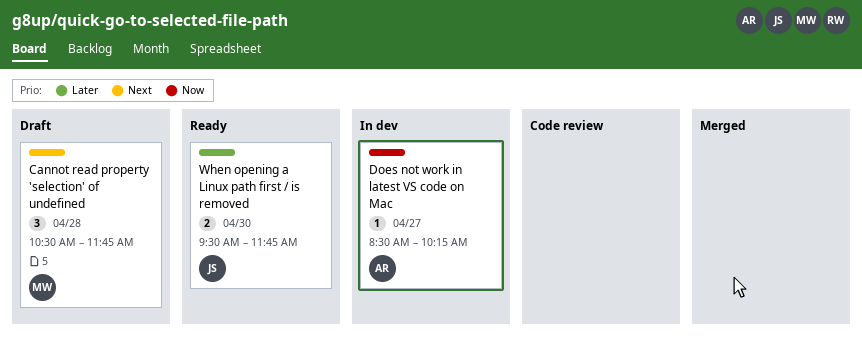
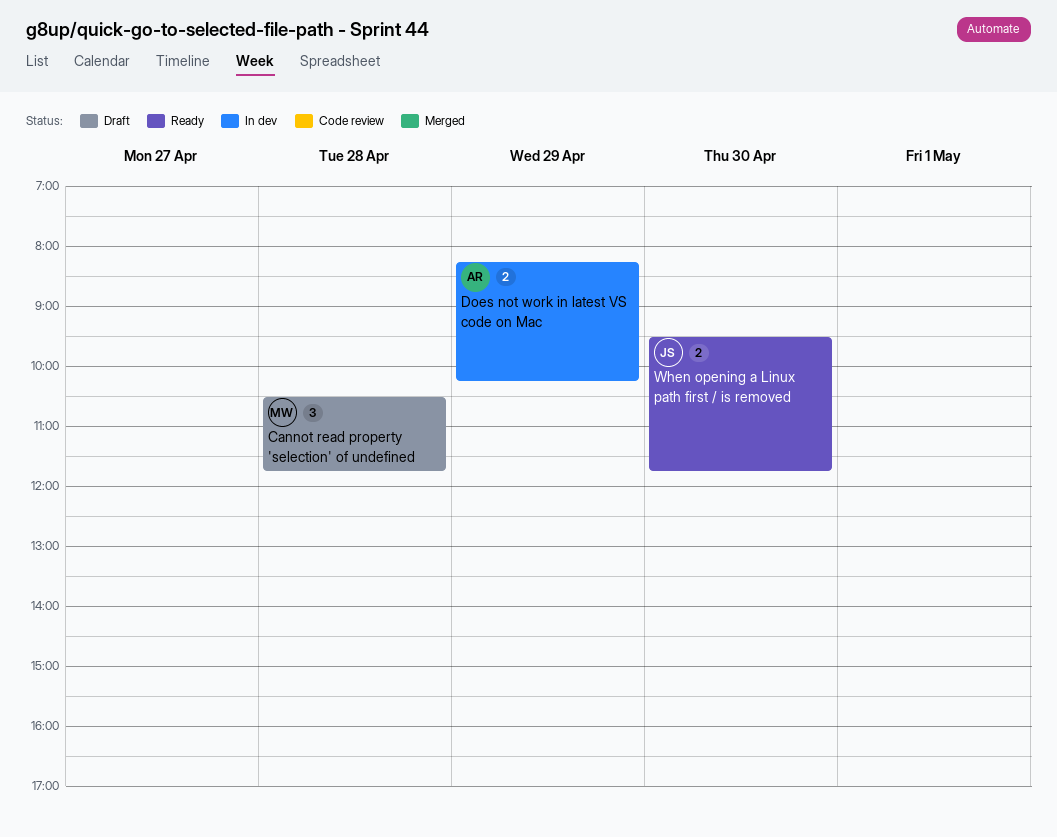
Does not work in latest VS code on Mac, estimate: 1 -> 2
Does not work in latest VS code on Mac, day: Apr 27 -> Apr 29
Does not work in latest VS code on Mac, begins: 08:30 -> 08:15

